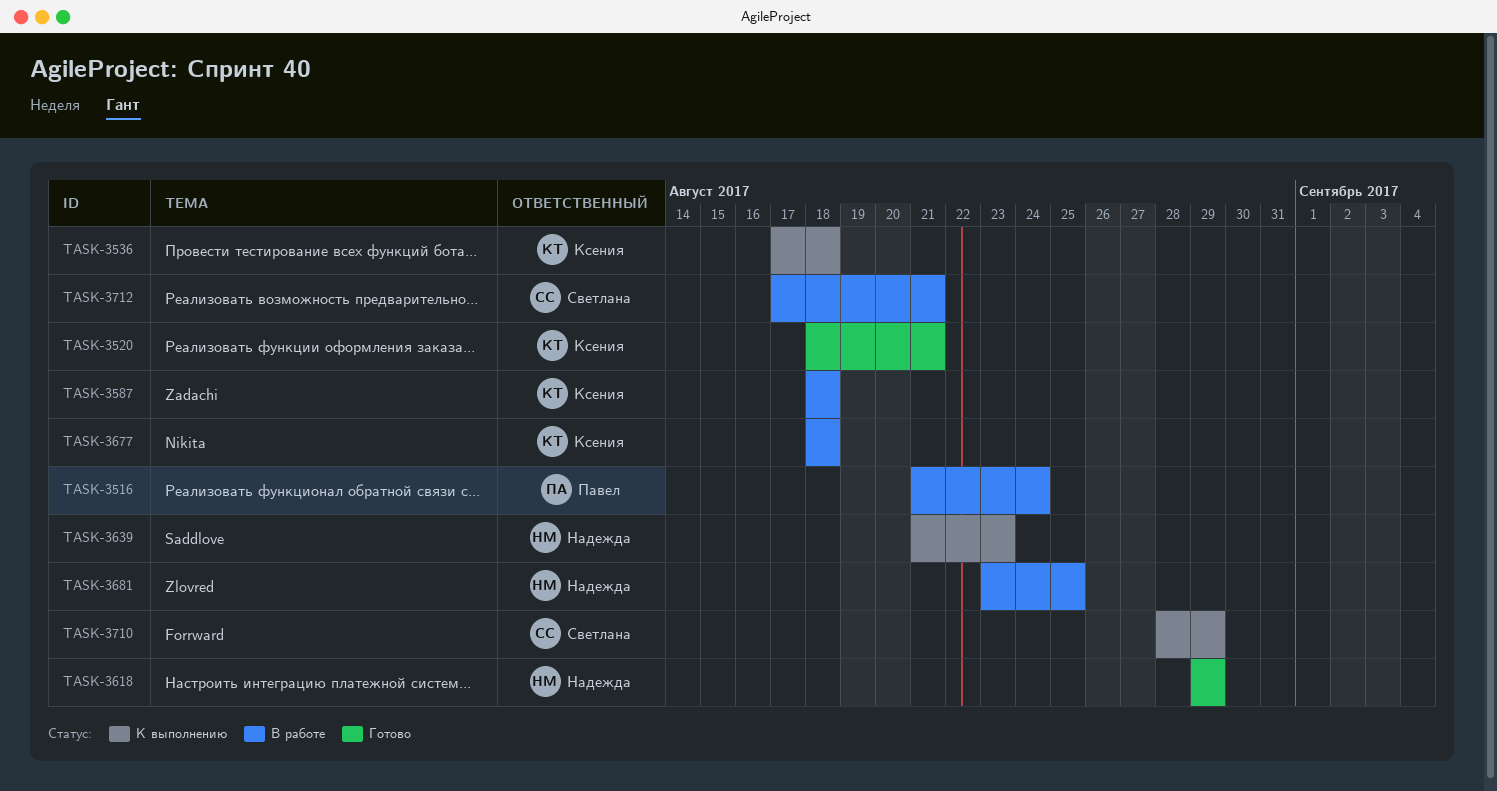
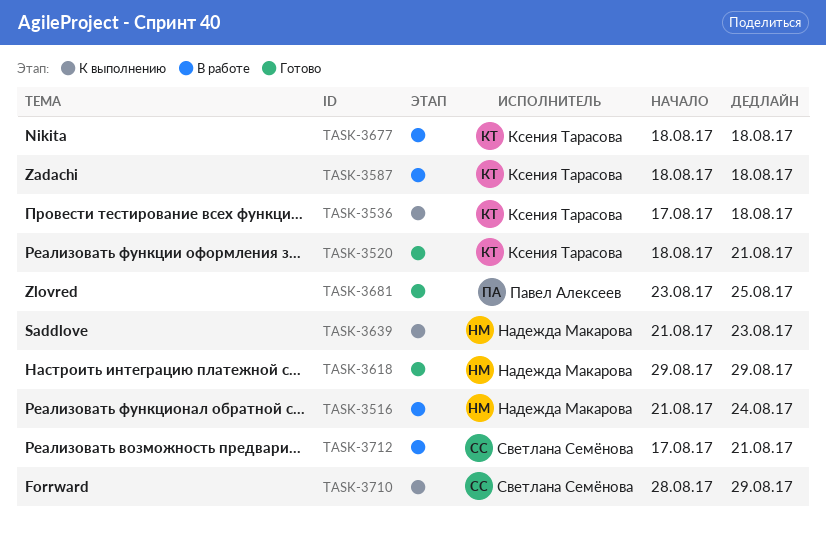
TASK-3516, owner: Павел Алексеев -> Надежда Макарова
TASK-3681, status: В работе -> Готово
TASK-3681, owner: Надежда Макарова -> Павел Алексеев

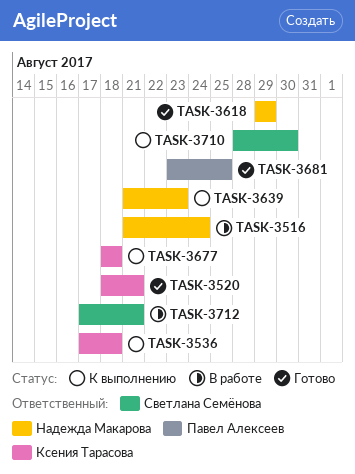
TASK-3587: present -> none
TASK-3677, status: В работе -> К выполнению
TASK-3710, due: Aug 29 -> Aug 30

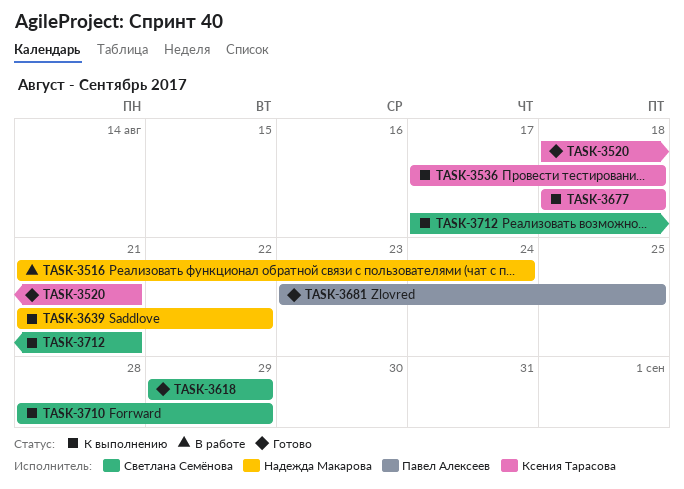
TASK-3618, owner: Надежда Макарова -> Светлана Семёнова
TASK-3639, due: Aug 23 -> Aug 22
TASK-3710, due: Aug 30 -> Aug 29
TASK-3712, status: В работе -> К выполнению

